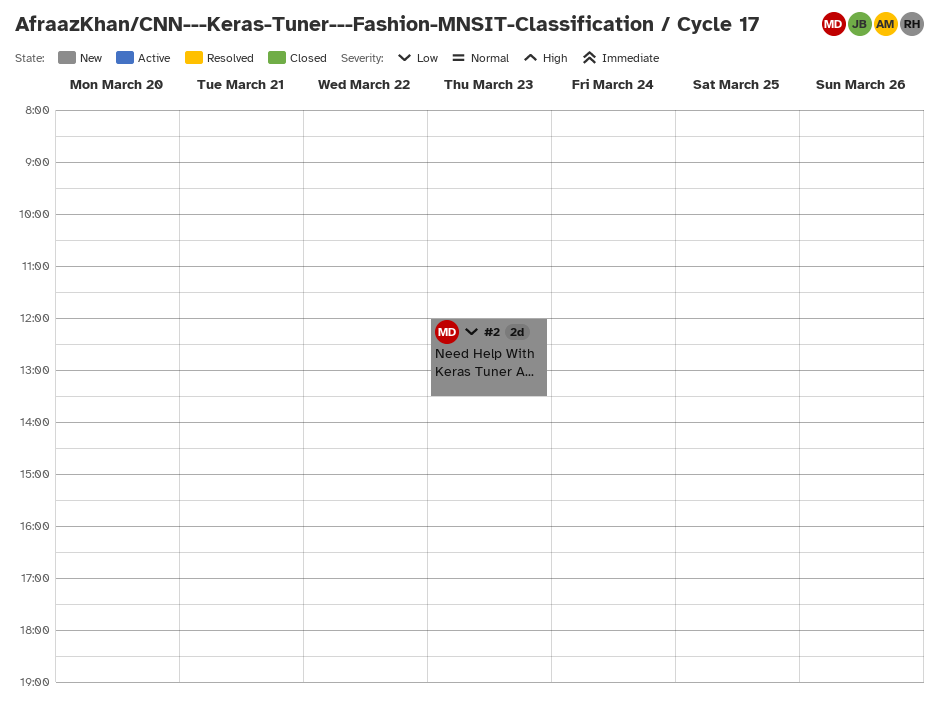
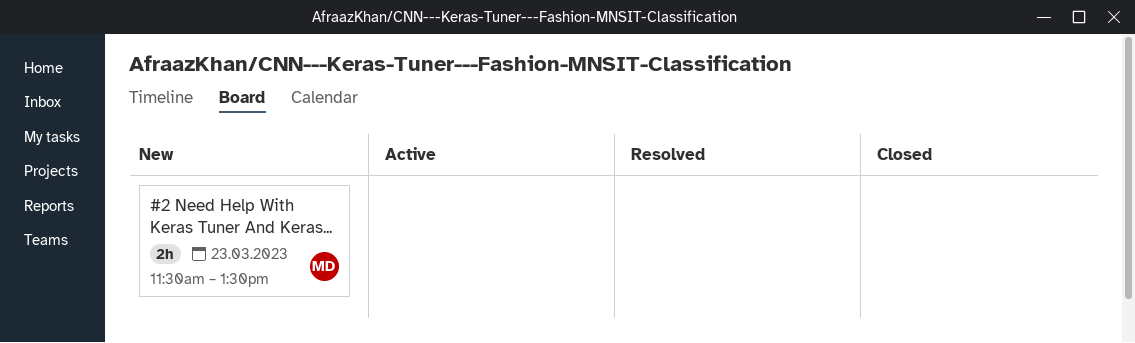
#2, estimate: 2d -> 2h
#2, begins: 12:00 -> 11:30

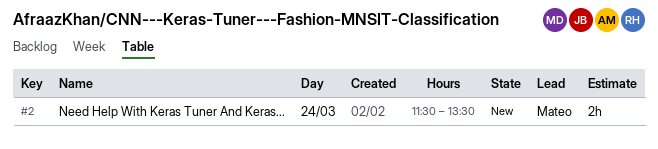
#2, day: Mar 23 -> Mar 24

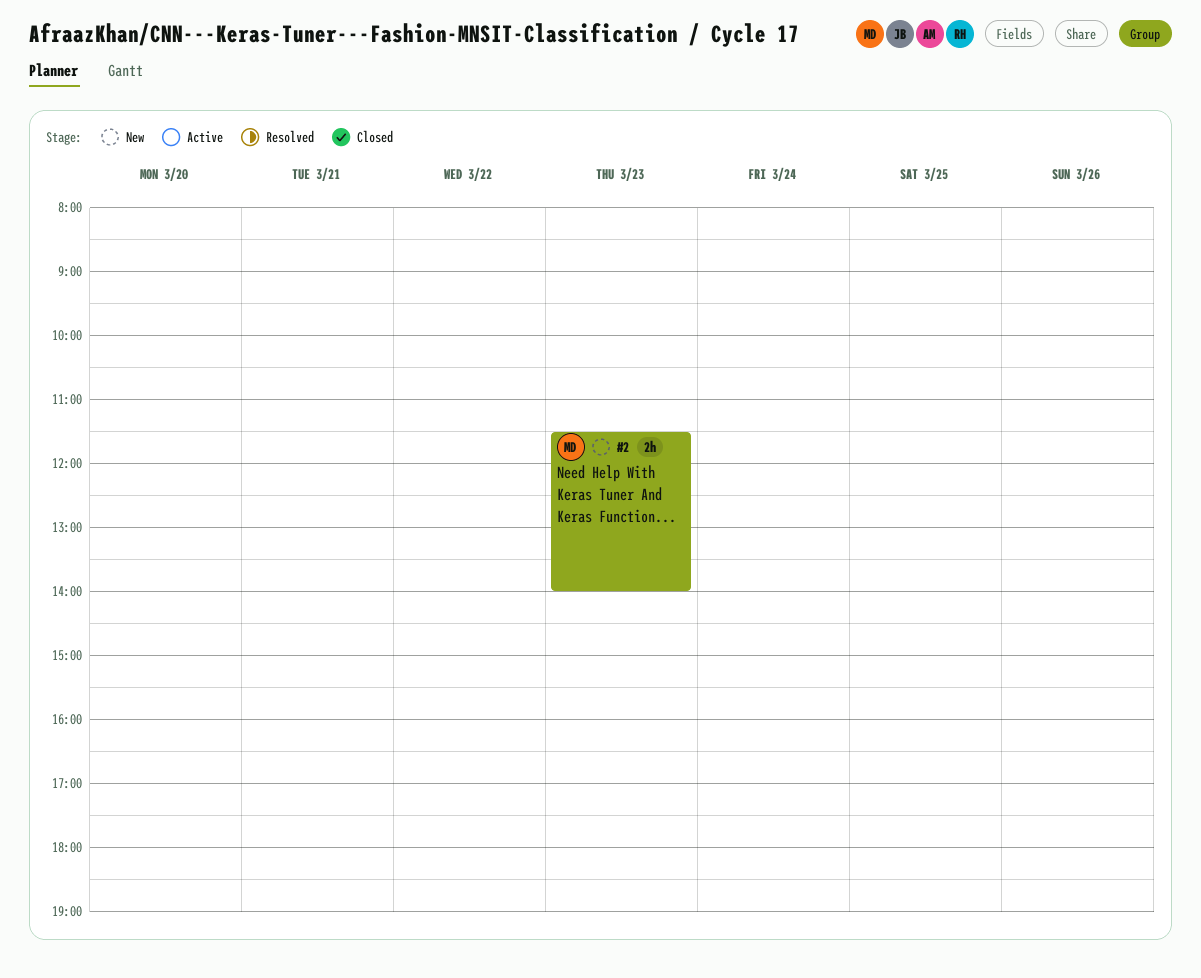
#2, day: Mar 24 -> Mar 23
#2, ends: 13:30 -> 14:00

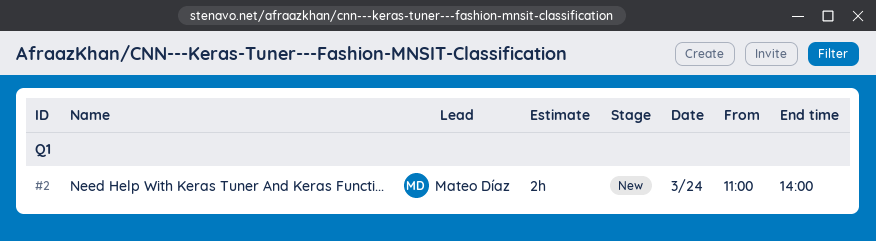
#2, day: Mar 23 -> Mar 24
#2, begins: 11:30 -> 11:00

